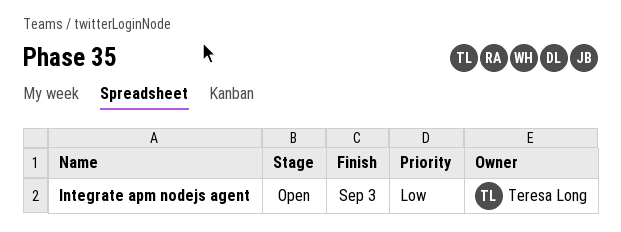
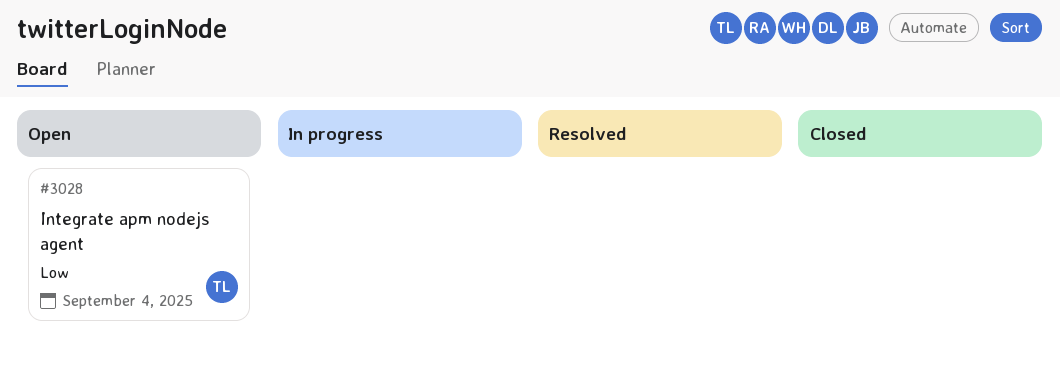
Integrate apm nodejs agent, due: Sep 3 -> Sep 4

